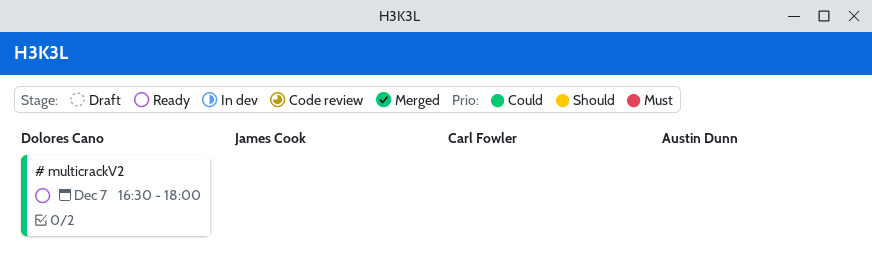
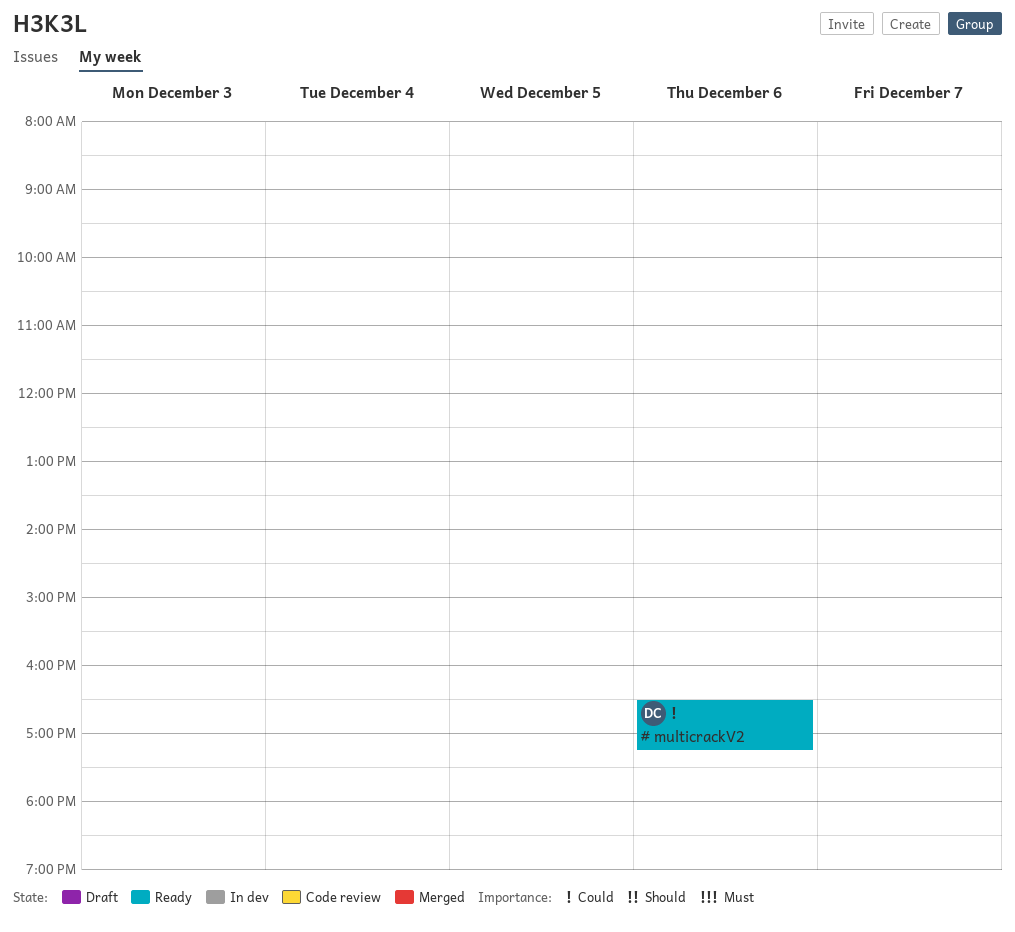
# multicrackV2, day: Dec 7 -> Dec 6
# multicrackV2, ends: 18:00 -> 17:15

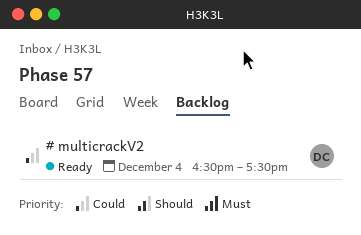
# multicrackV2, day: Dec 6 -> Dec 4
# multicrackV2, ends: 17:15 -> 17:30

